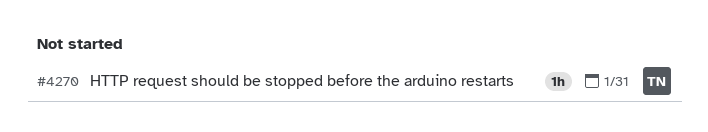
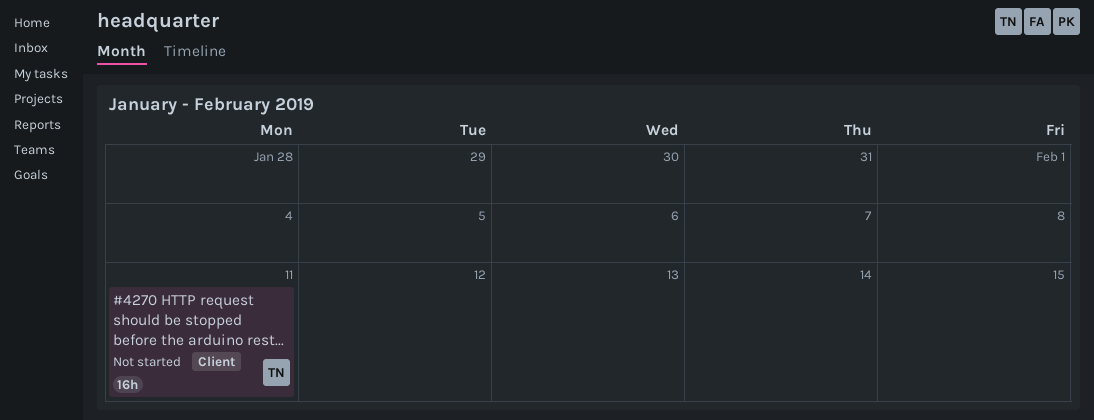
#4270, estimate: 1h -> 16h
#4270, due: Jan 31 -> Feb 11

